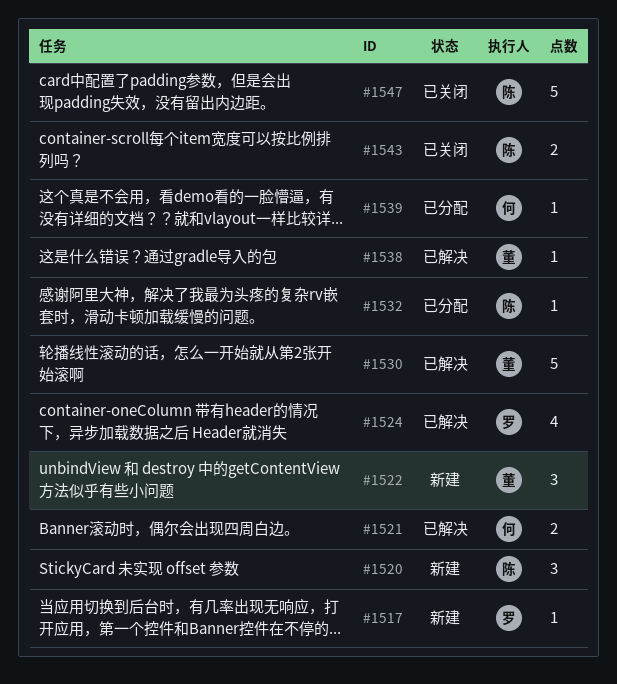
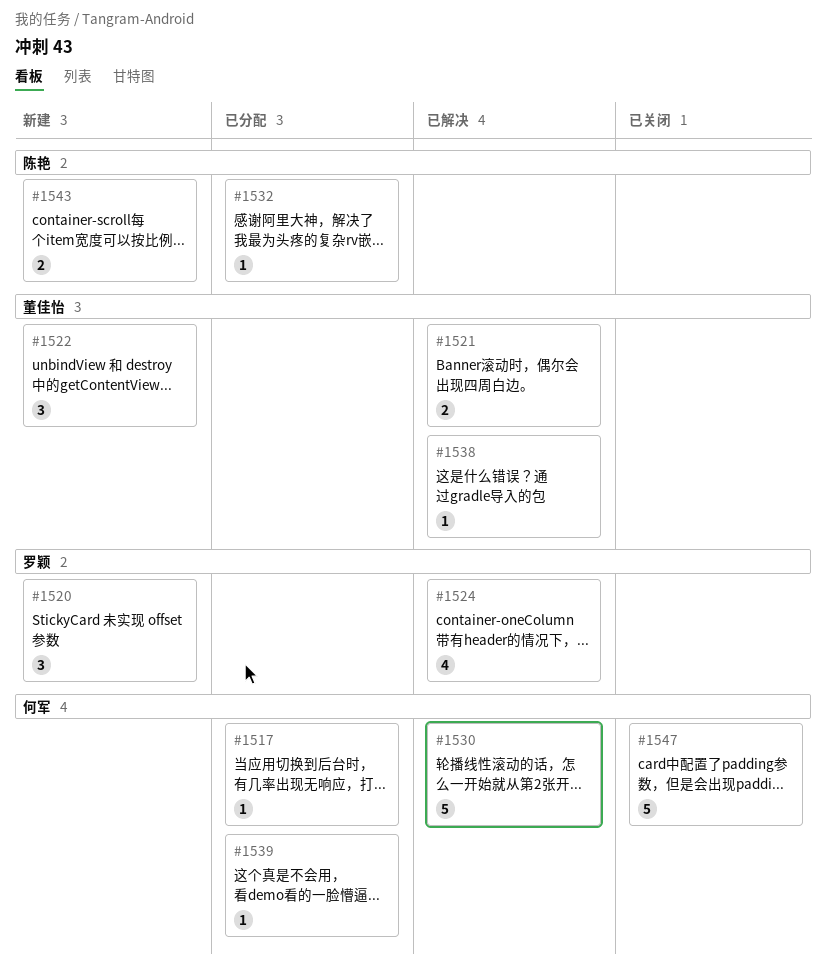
#1517, status: 新建 -> 已分配
#1517, owner: 罗颖 -> 何军
#1520, owner: 陈艳 -> 罗颖
#1521, owner: 何军 -> 董佳怡
#1530, owner: 董佳怡 -> 何军
#1543, status: 已关闭 -> 新建
#1547, owner: 陈艳 -> 何军

